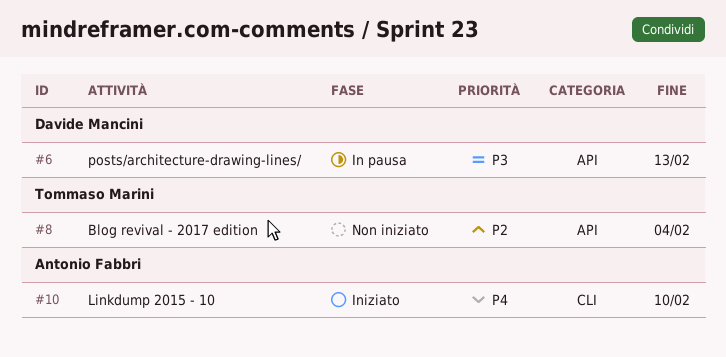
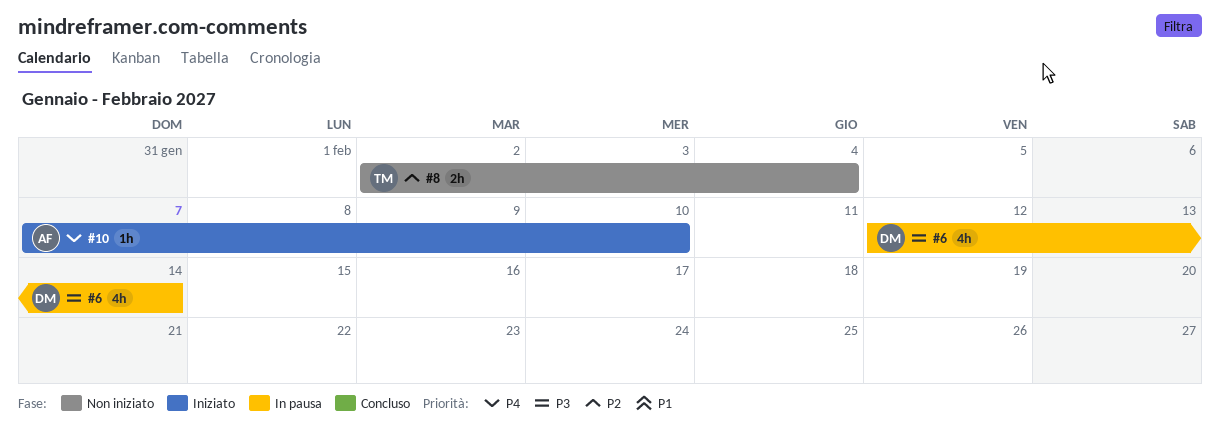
#6, due: Feb 13 -> Feb 14

